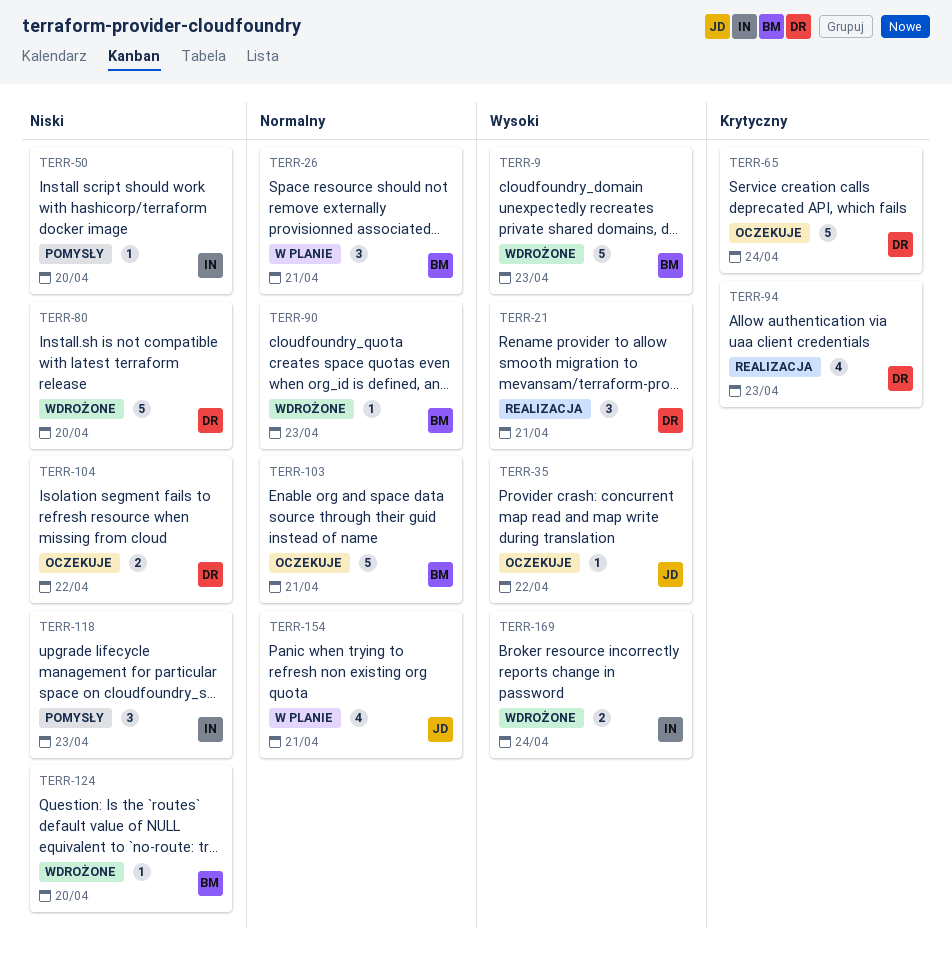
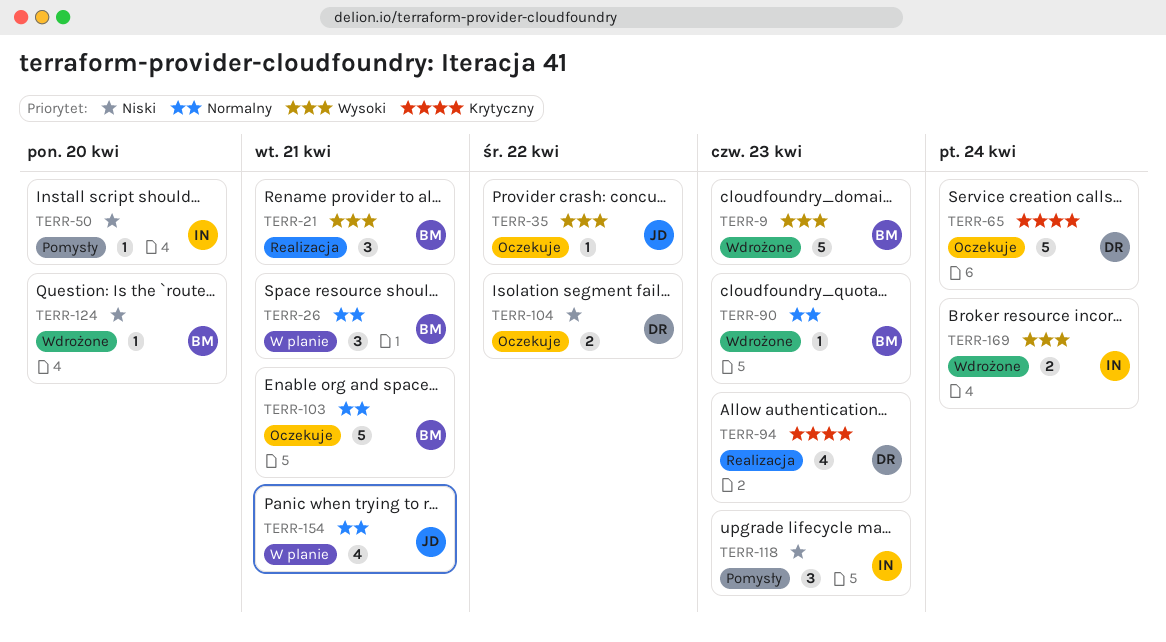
TERR-21, owner: DR -> BM
TERR-80: present -> none

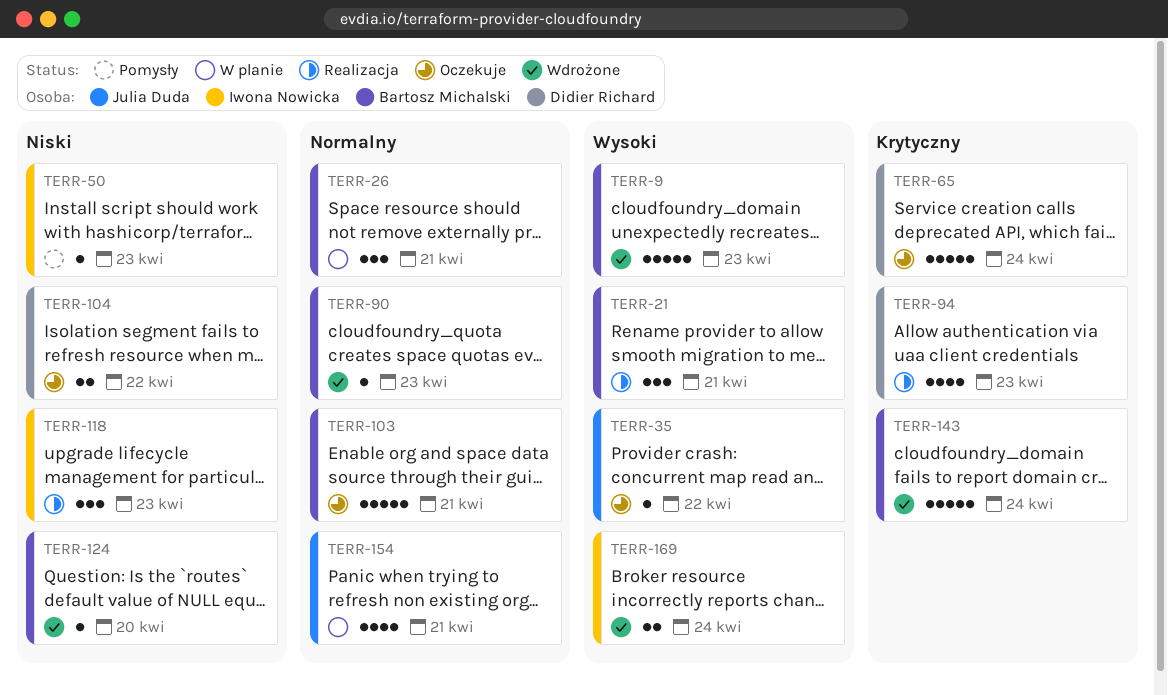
TERR-50, due: Apr 20 -> Apr 23
TERR-118, status: Pomysły -> Realizacja
TERR-143: none -> present

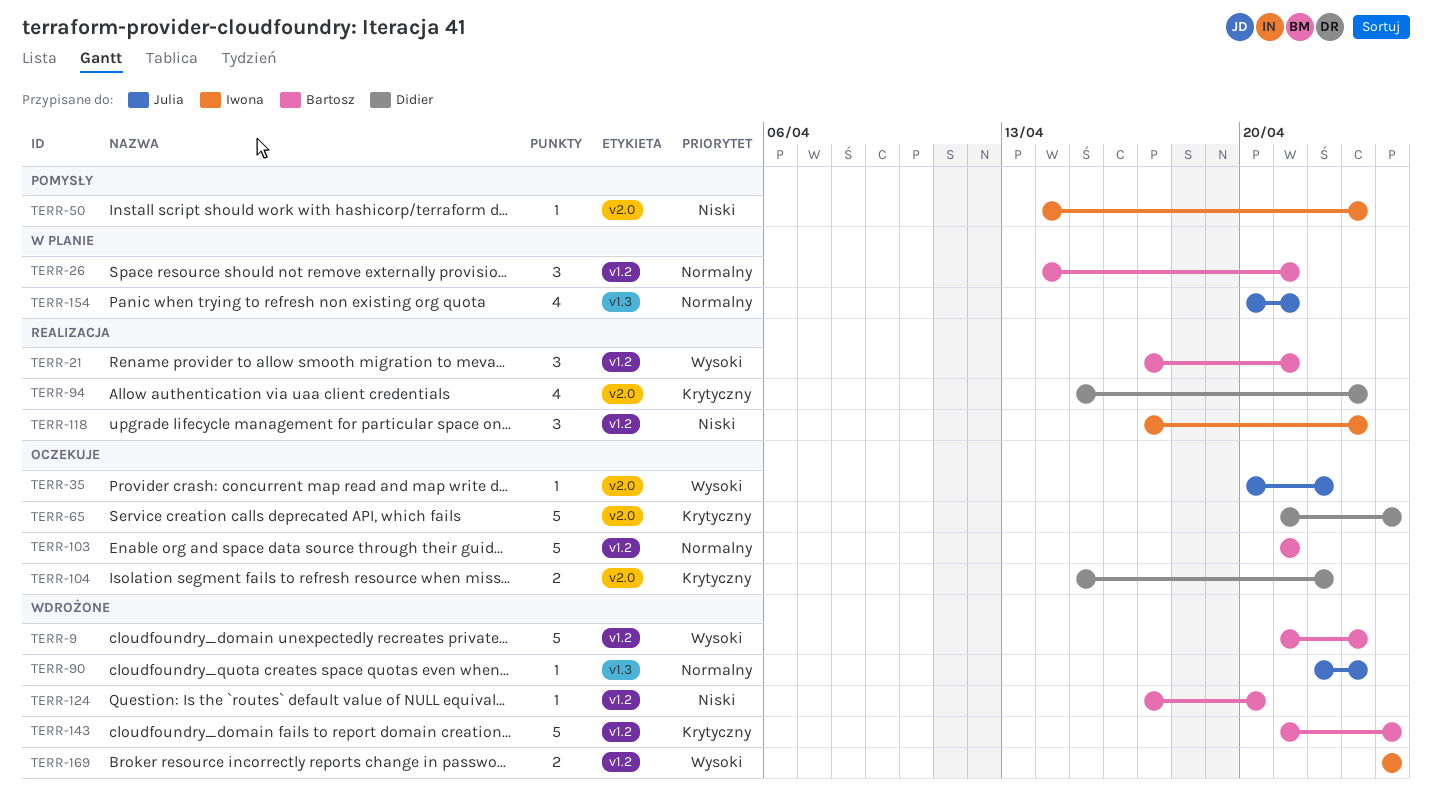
TERR-90, owner: Bartosz Michalski -> Julia Duda
TERR-104, priority: Niski -> Krytyczny

